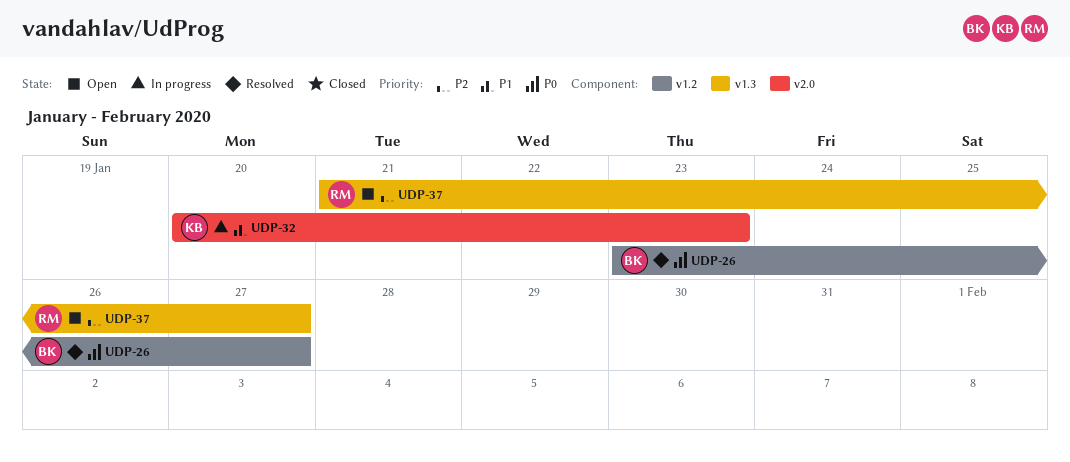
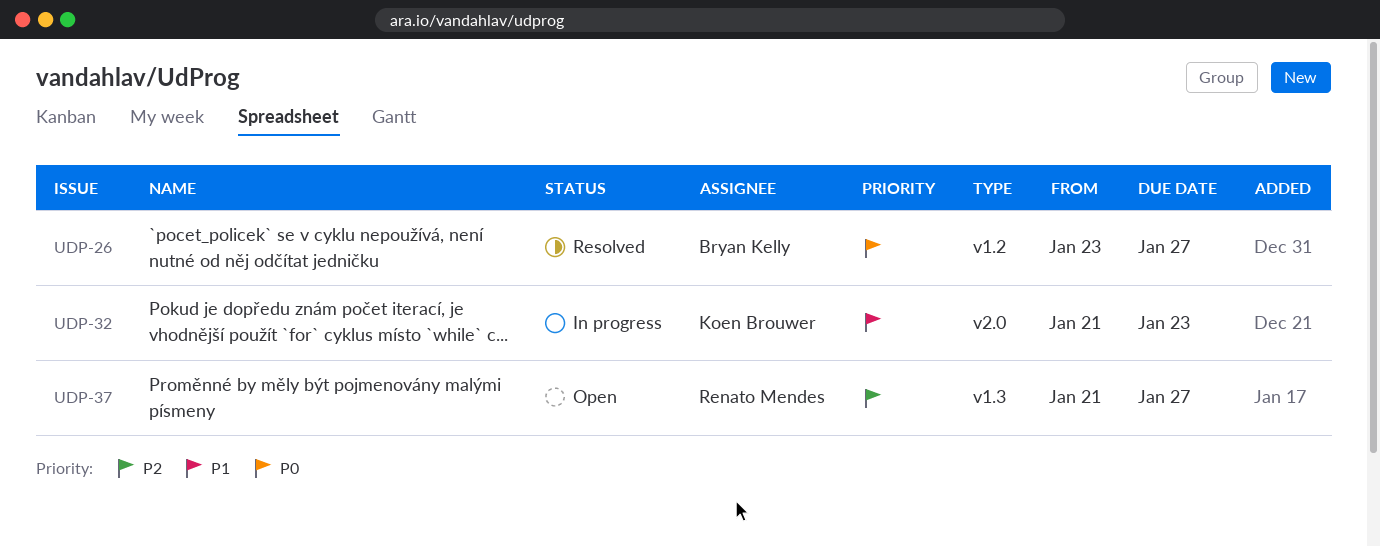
UDP-32, start: Jan 20 -> Jan 21

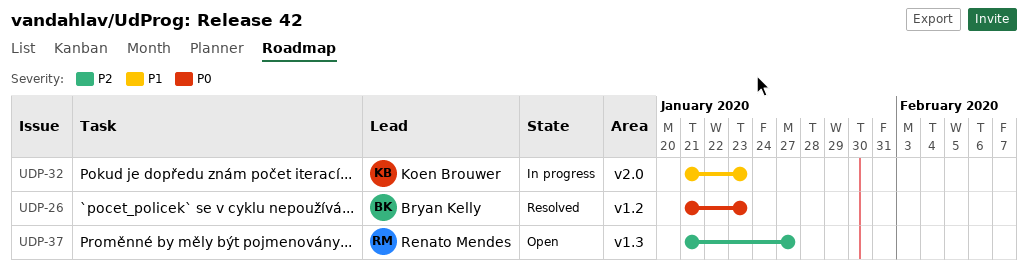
UDP-26, start: Jan 23 -> Jan 21
UDP-26, due: Jan 27 -> Jan 23

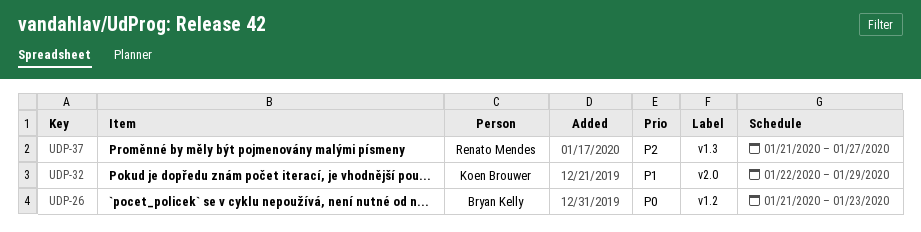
UDP-32, start: Jan 21 -> Jan 22
UDP-32, due: Jan 23 -> Jan 29

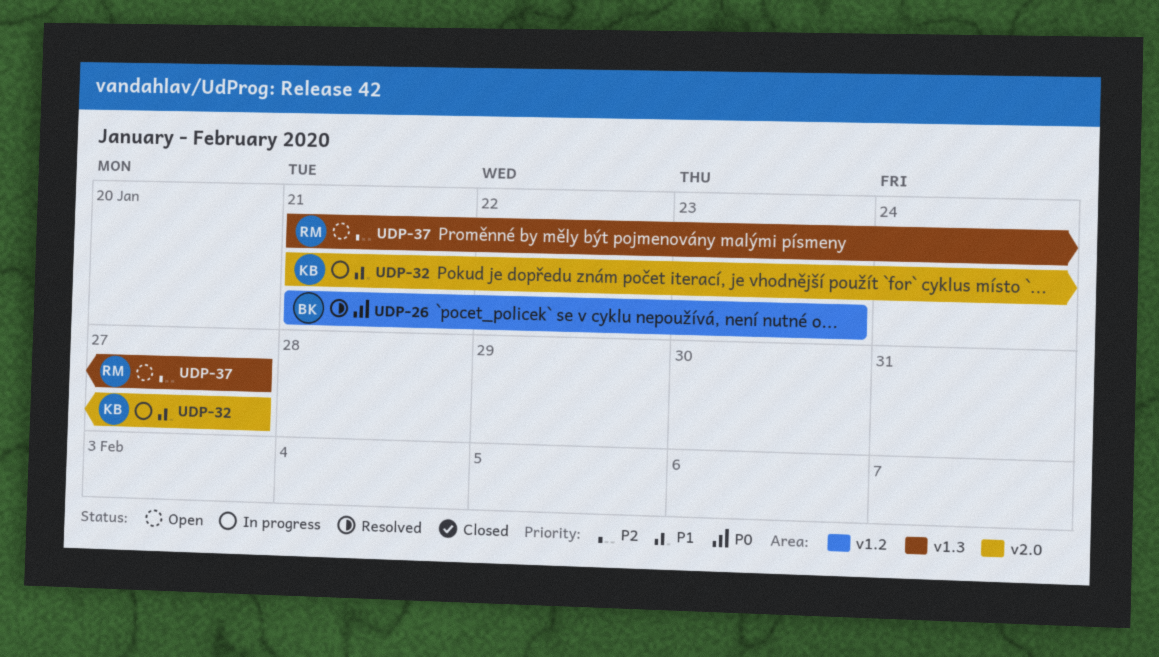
UDP-32, start: Jan 22 -> Jan 21
UDP-32, due: Jan 29 -> Jan 27

